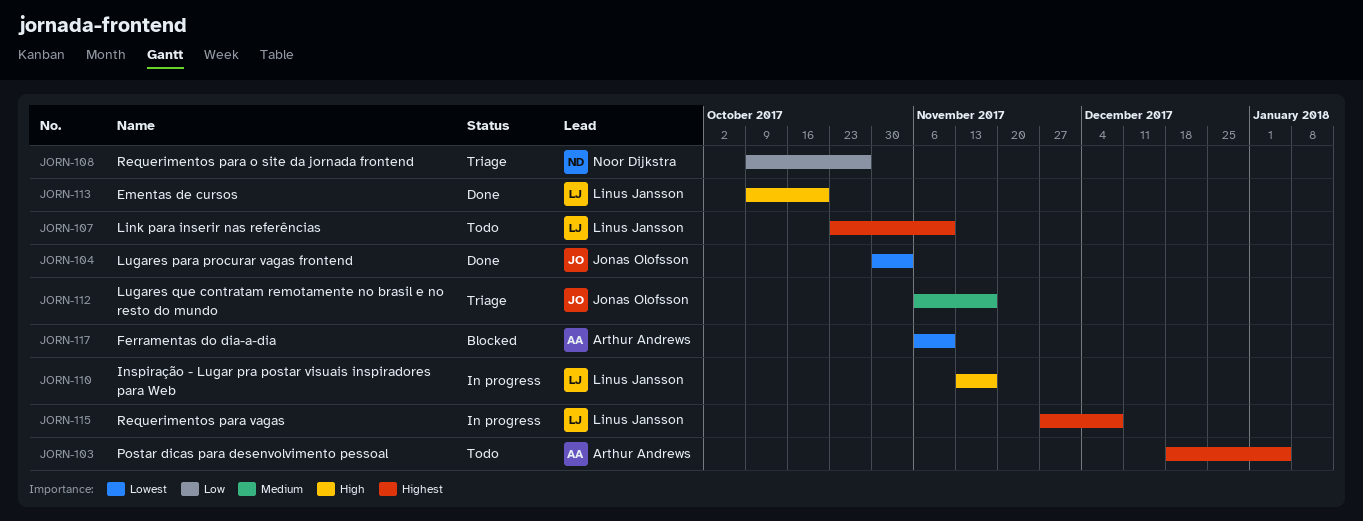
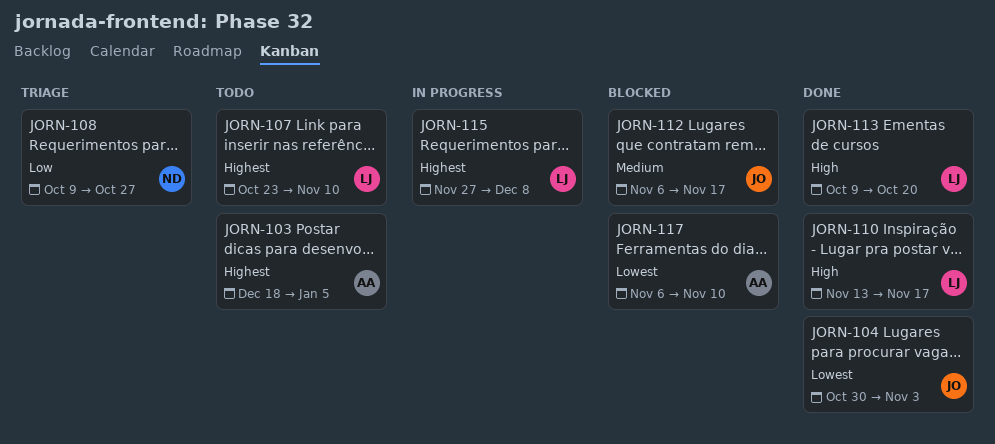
JORN-110, status: In progress -> Done
JORN-112, status: Triage -> Blocked

